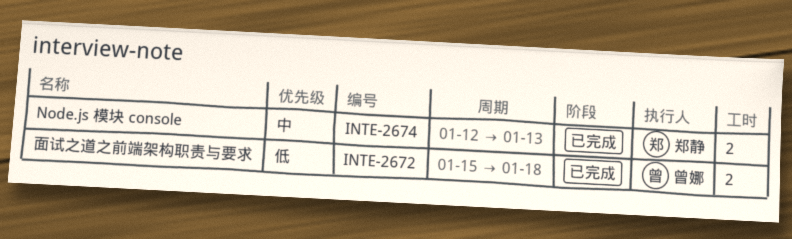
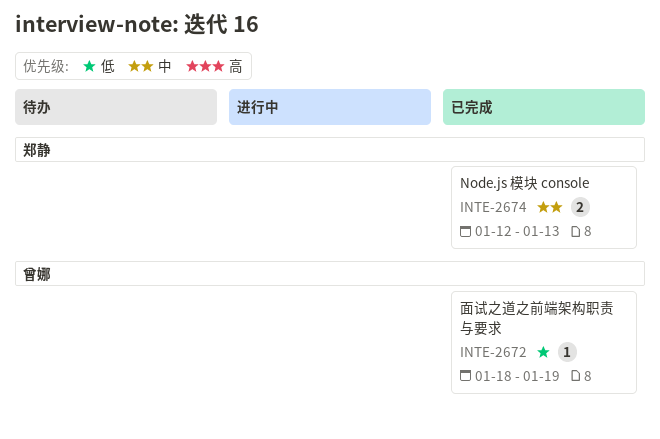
INTE-2672, estimate: 2 -> 1
INTE-2672, start: Jan 15 -> Jan 18
INTE-2672, due: Jan 18 -> Jan 19

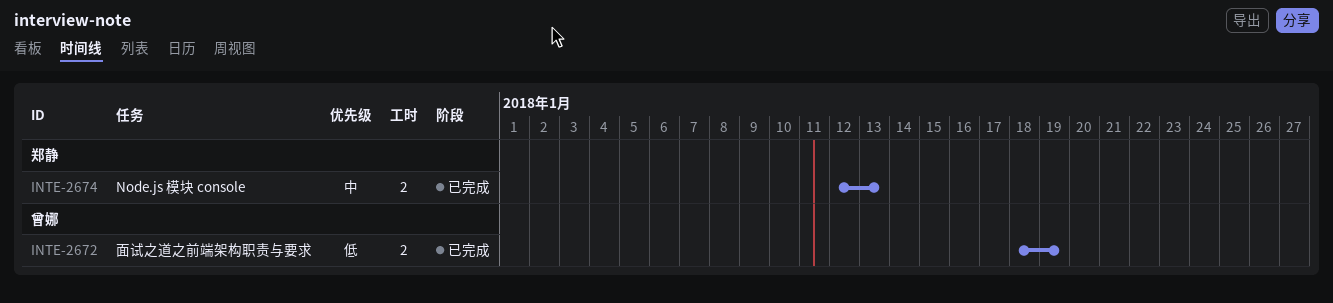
INTE-2672, estimate: 1 -> 2

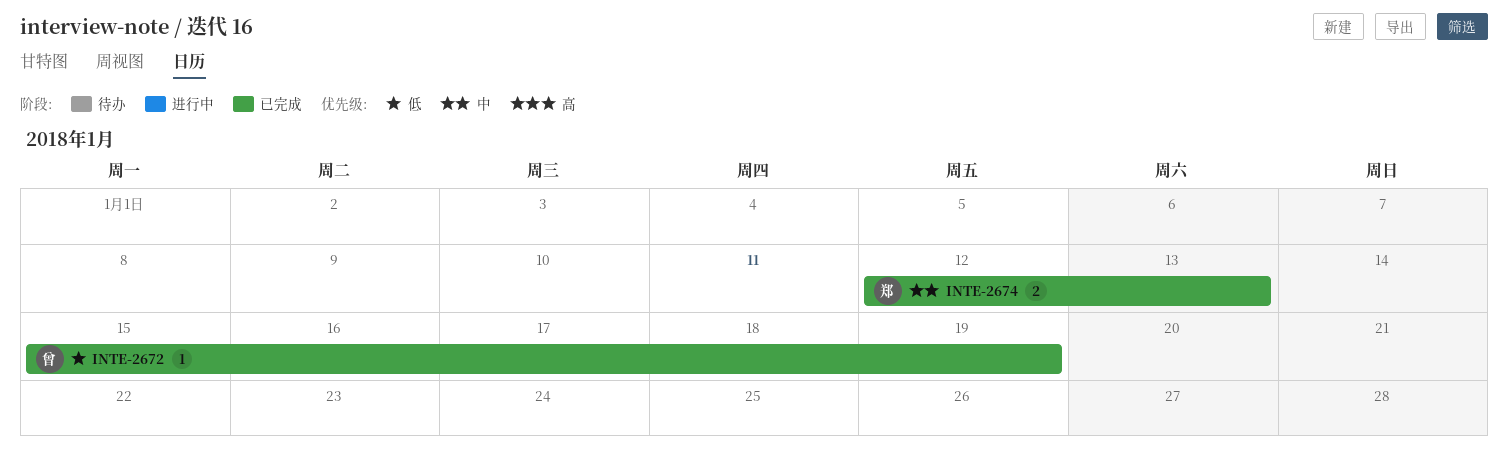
INTE-2672, estimate: 2 -> 1
INTE-2672, start: Jan 18 -> Jan 15

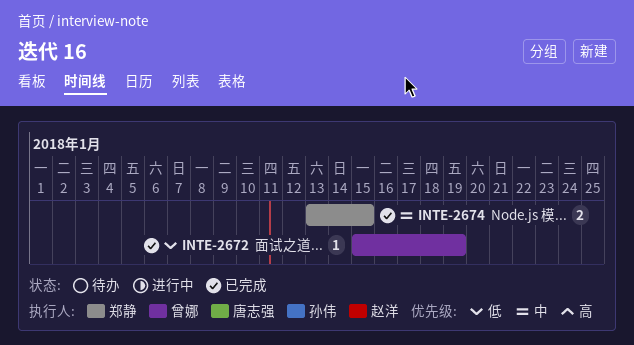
INTE-2674, start: Jan 12 -> Jan 13
INTE-2674, due: Jan 13 -> Jan 15

